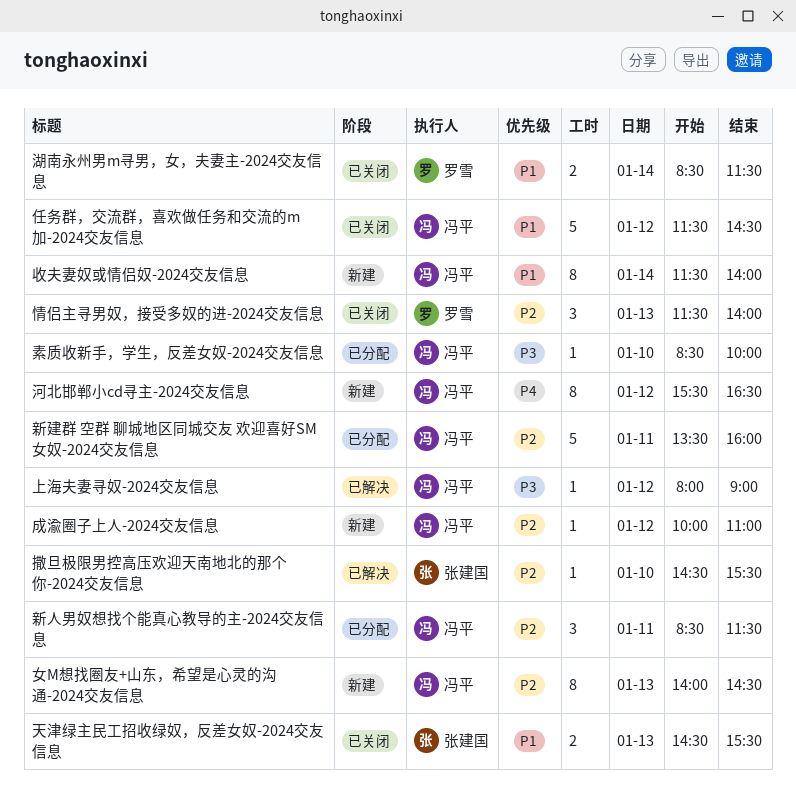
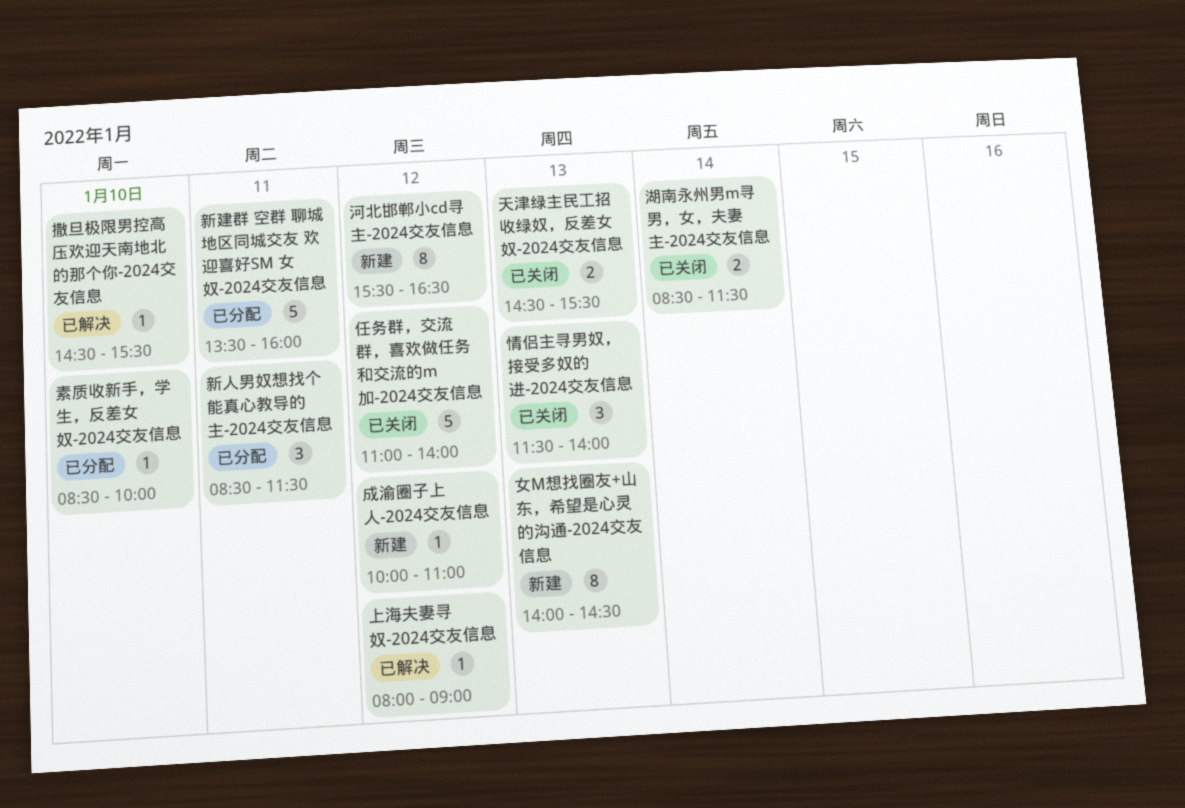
任务群，交流群，喜欢做任务和交流的m加-2024交友信息, begins: 11:30 -> 11:00
任务群，交流群，喜欢做任务和交流的m加-2024交友信息, ends: 14:30 -> 14:00
收夫妻奴或情侣奴-2024交友信息: present -> none

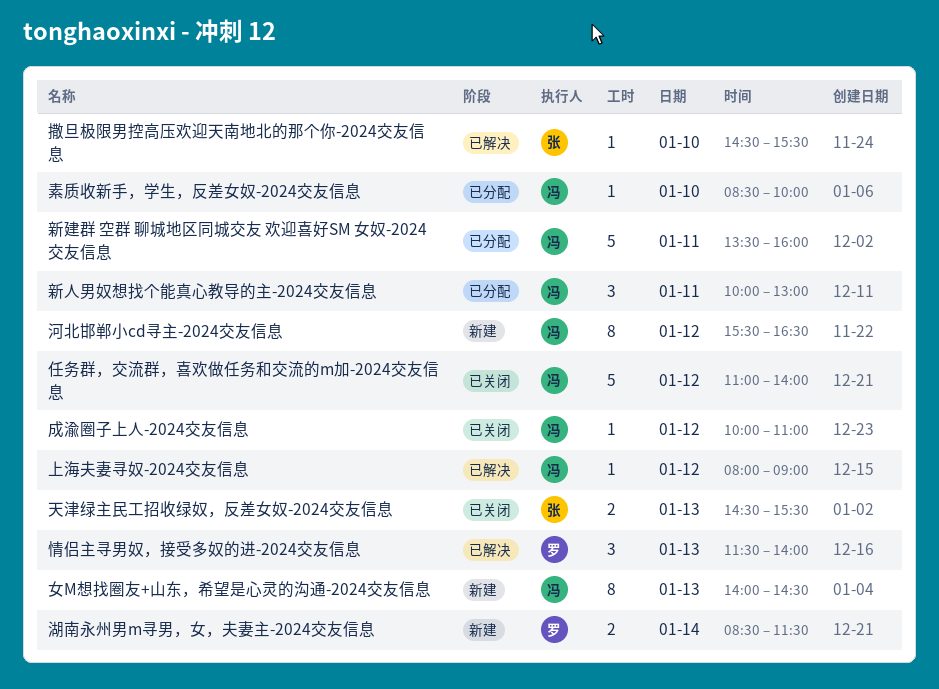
情侣主寻男奴，接受多奴的进-2024交友信息, status: 已关闭 -> 已解决
成渝圈子上人-2024交友信息, status: 新建 -> 已关闭
新人男奴想找个能真心教导的主-2024交友信息, begins: 08:30 -> 10:00
新人男奴想找个能真心教导的主-2024交友信息, ends: 11:30 -> 13:00
湖南永州男m寻男，女，夫妻主-2024交友信息, status: 已关闭 -> 新建

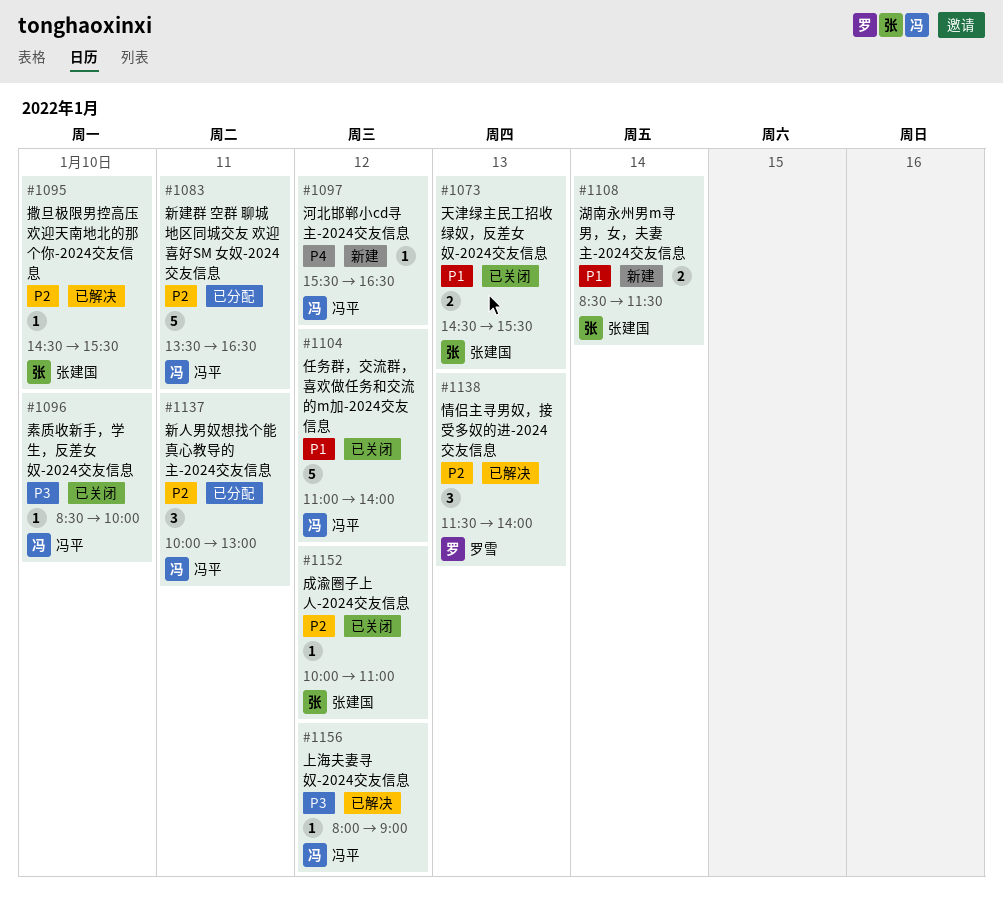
女M想找圈友+山东，希望是心灵的沟通-2024交友信息: present -> none
成渝圈子上人-2024交友信息, owner: 冯平 -> 张建国
新建群 空群 聊城地区同城交友 欢迎喜好SM 女奴-2024交友信息, ends: 16:00 -> 16:30
河北邯郸小cd寻主-2024交友信息, estimate: 8 -> 1
湖南永州男m寻男，女，夫妻主-2024交友信息, owner: 罗雪 -> 张建国
素质收新手，学生，反差女奴-2024交友信息, status: 已分配 -> 已关闭

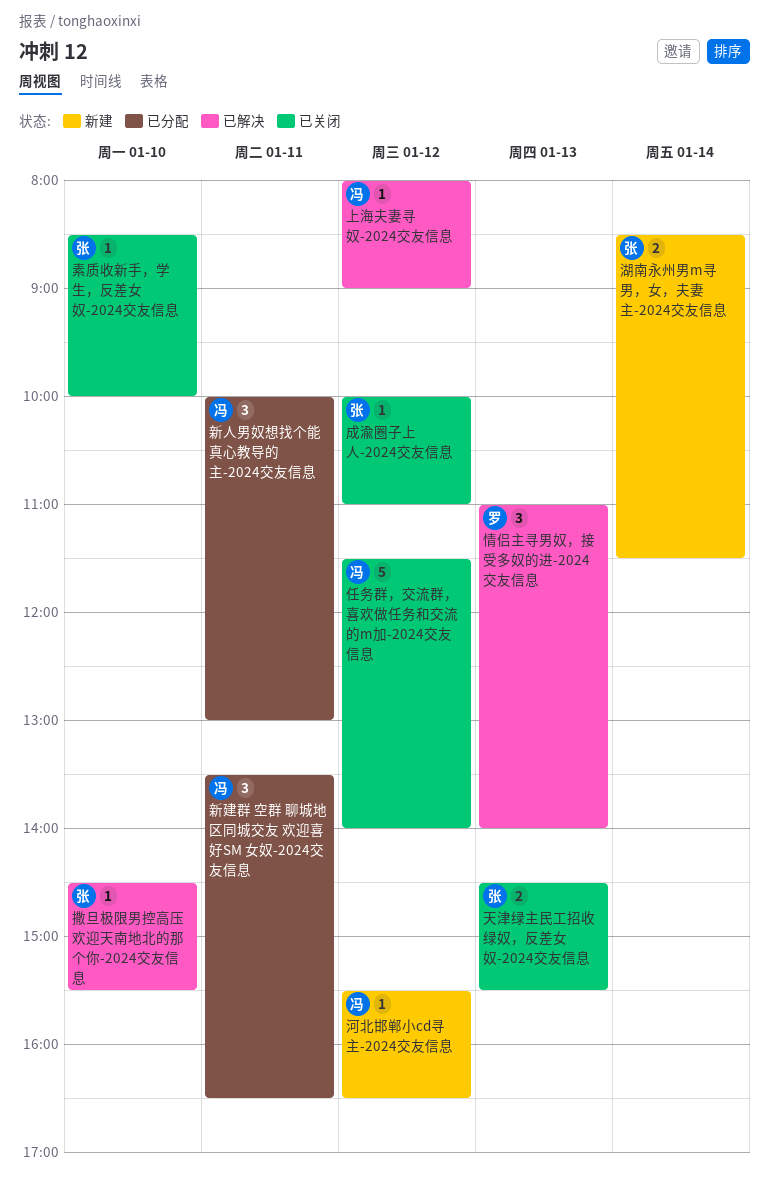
任务群，交流群，喜欢做任务和交流的m加-2024交友信息, begins: 11:00 -> 11:30
情侣主寻男奴，接受多奴的进-2024交友信息, begins: 11:30 -> 11:00
新建群 空群 聊城地区同城交友 欢迎喜好SM 女奴-2024交友信息, estimate: 5 -> 3
素质收新手，学生，反差女奴-2024交友信息, owner: 冯平 -> 张建国

